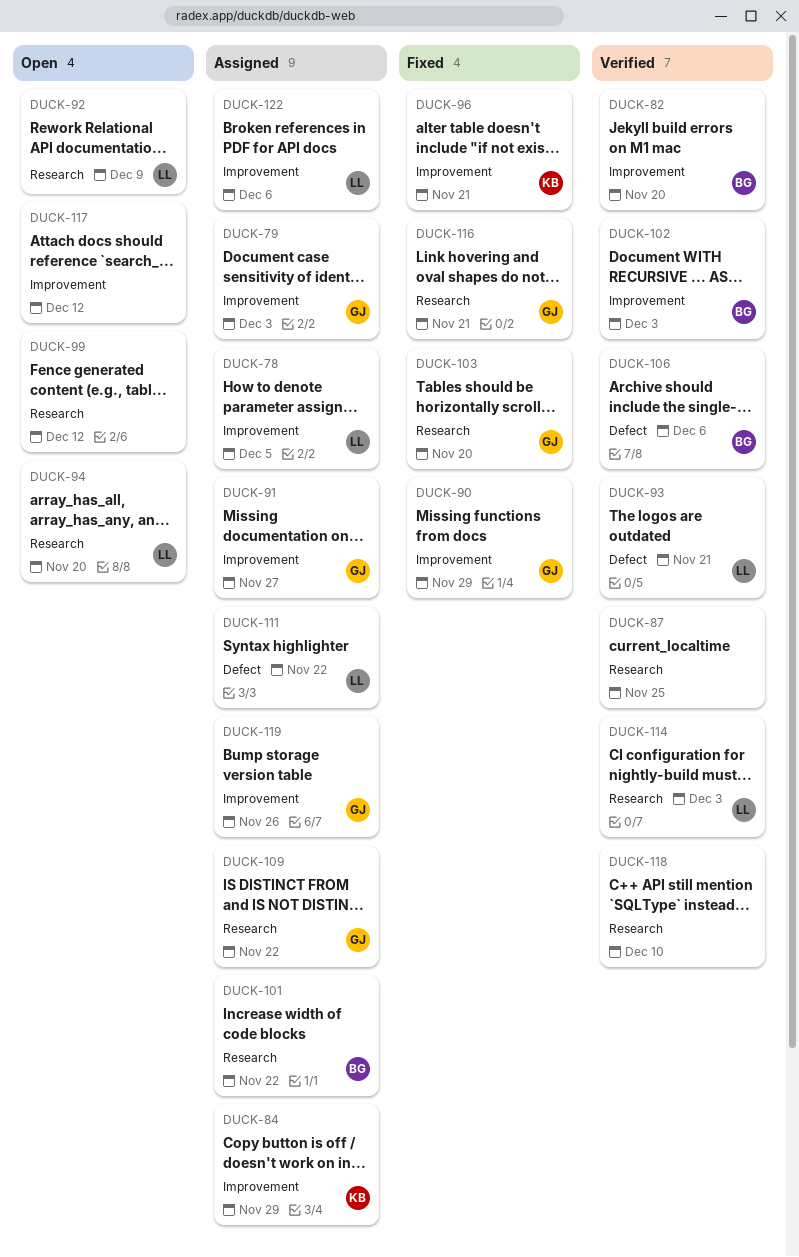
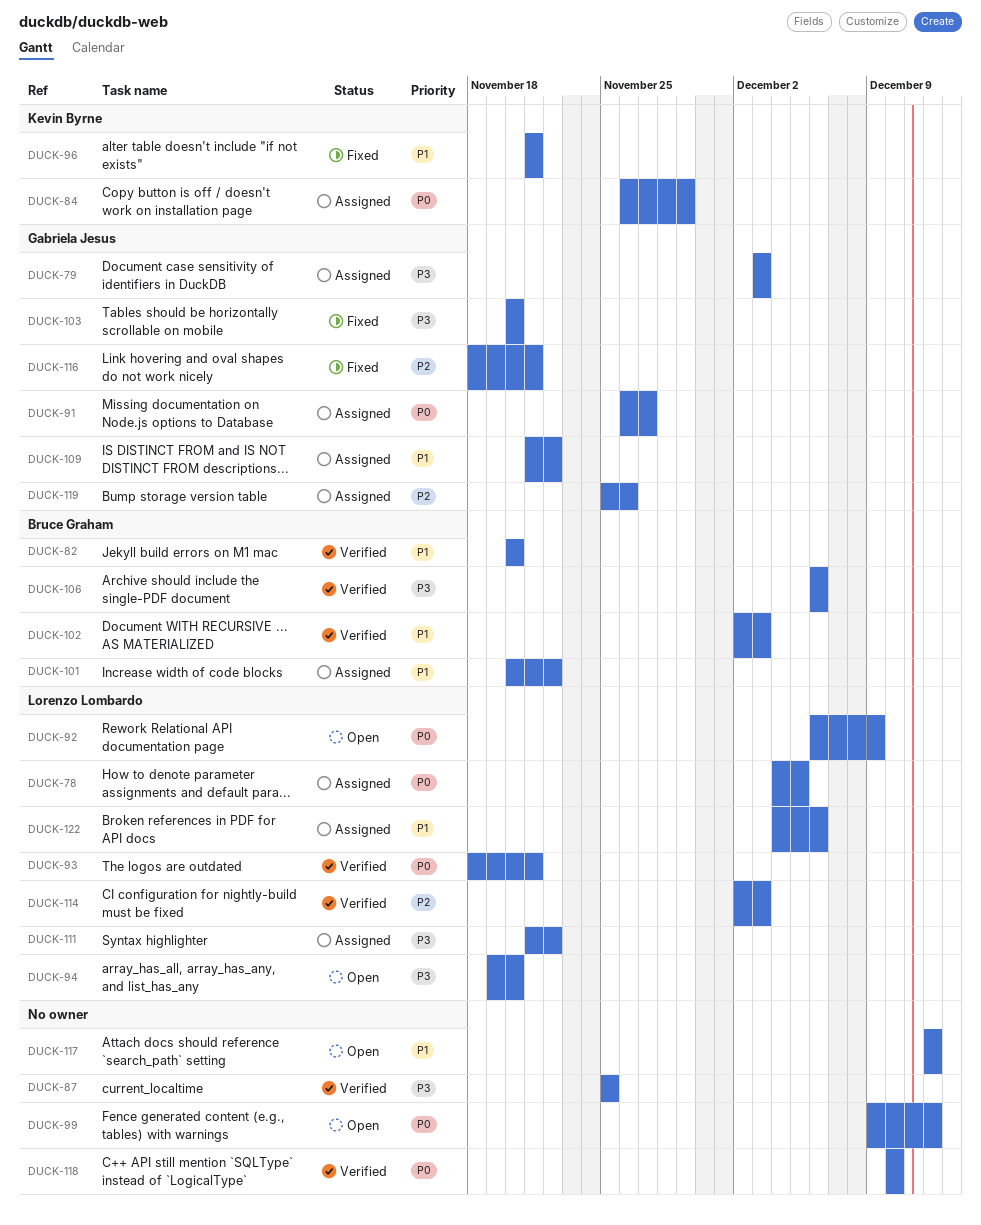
DUCK-90: present -> none

